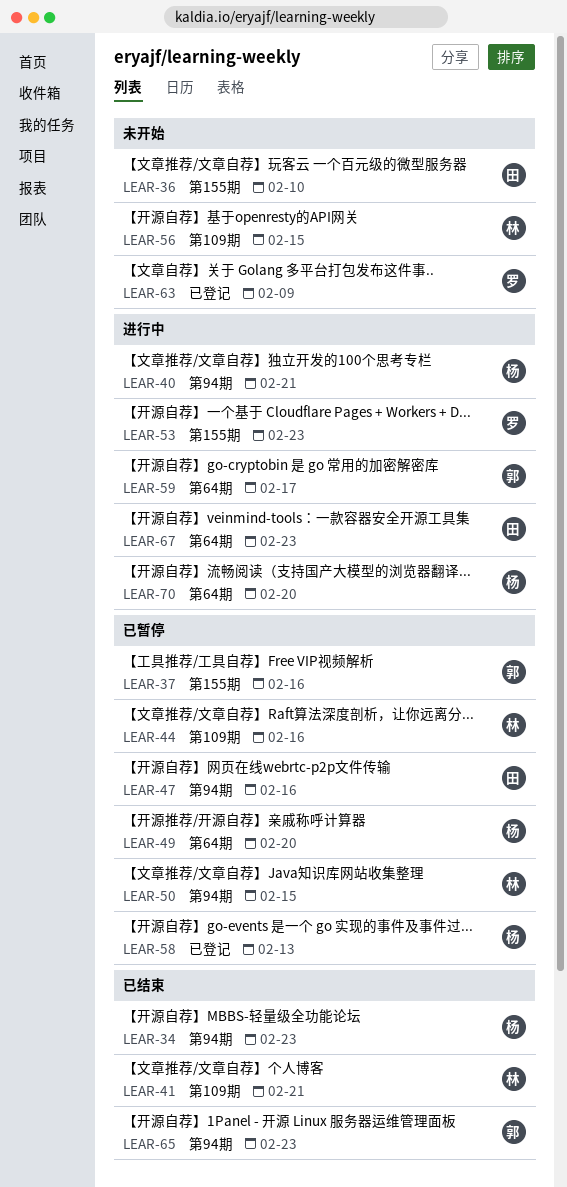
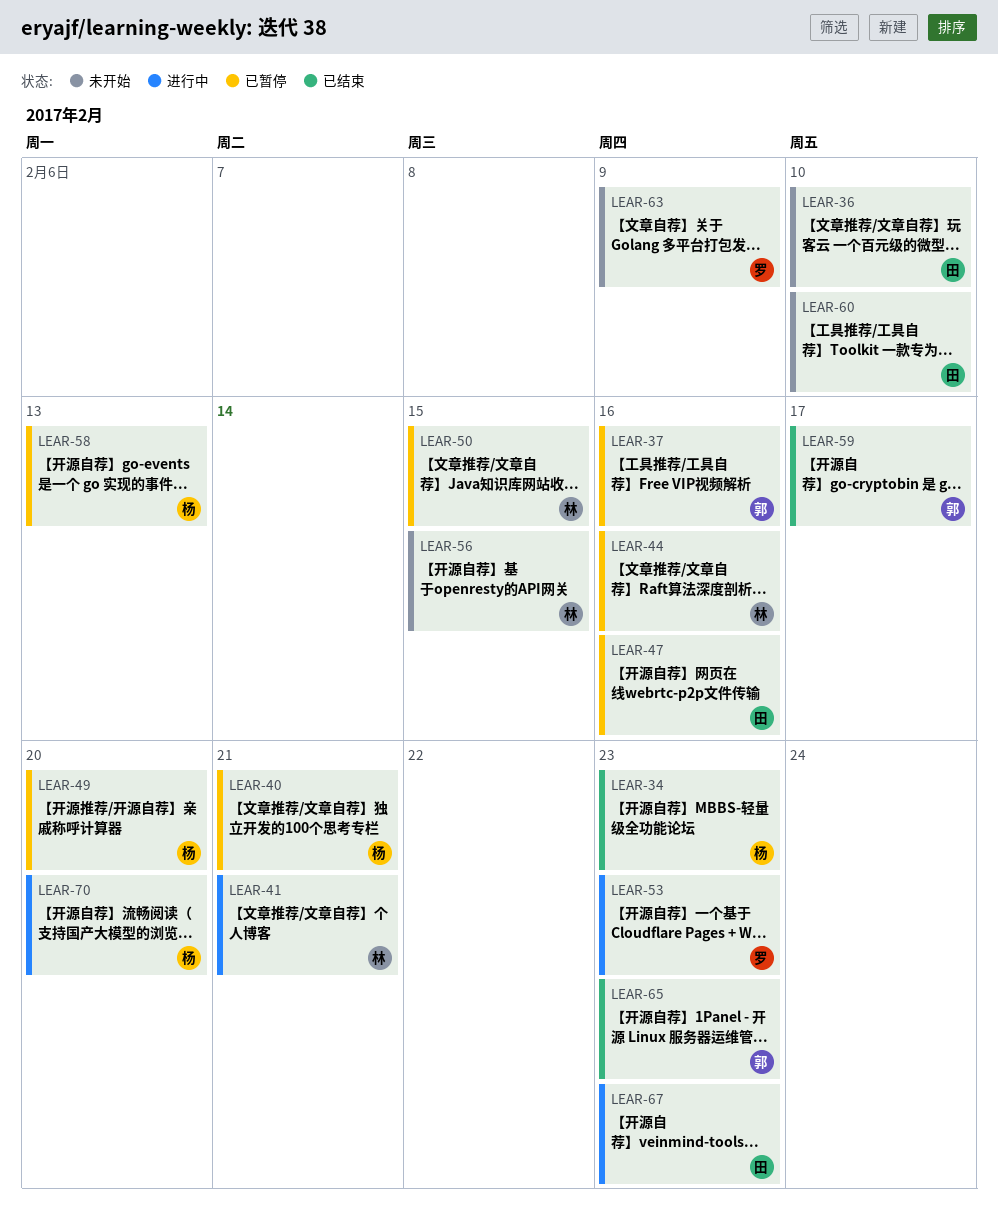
LEAR-40, status: 进行中 -> 已暂停
LEAR-41, status: 已结束 -> 进行中
LEAR-59, status: 进行中 -> 已结束
LEAR-60: none -> present

